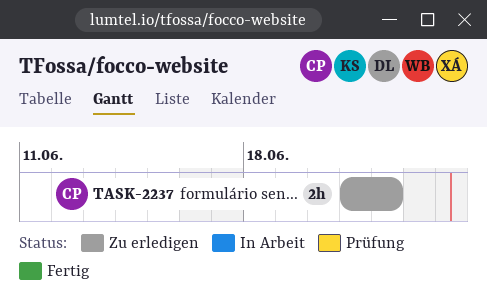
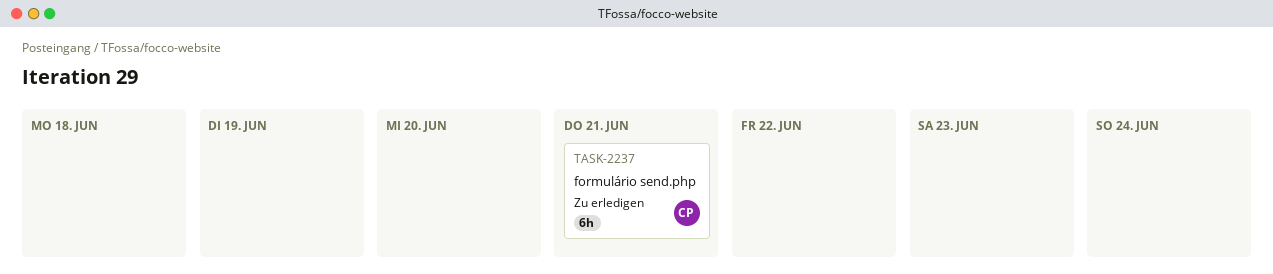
TASK-2237, estimate: 2h -> 6h
TASK-2237, due: Jun 22 -> Jun 21

